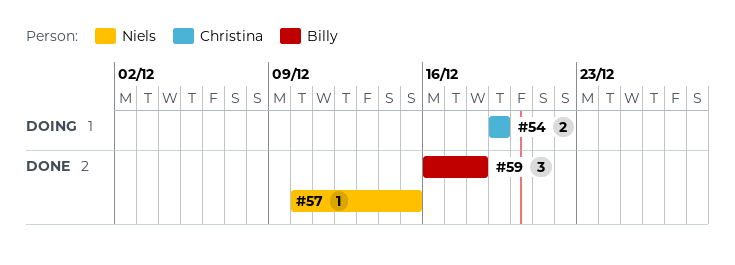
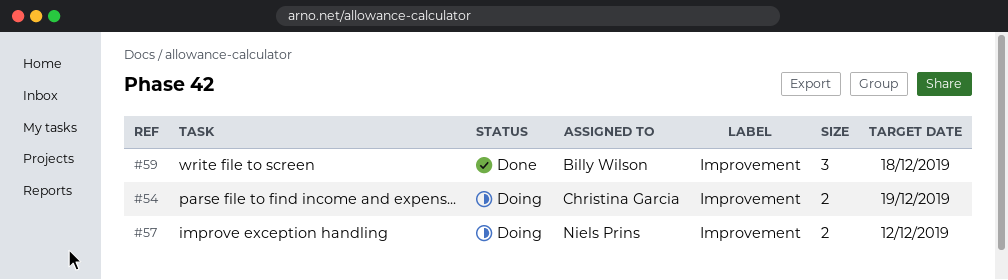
#57, status: Done -> Doing
#57, estimate: 1 -> 2
#57, due: Dec 15 -> Dec 12

